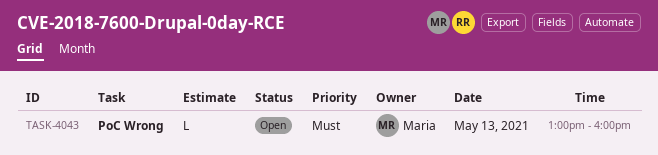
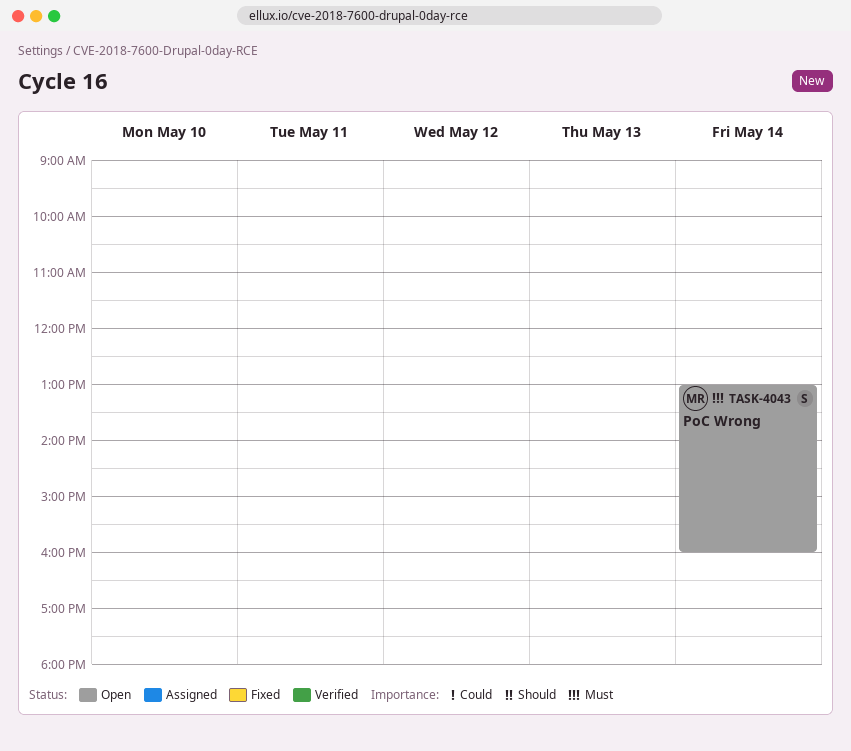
TASK-4043, estimate: L -> S
TASK-4043, day: May 13 -> May 14

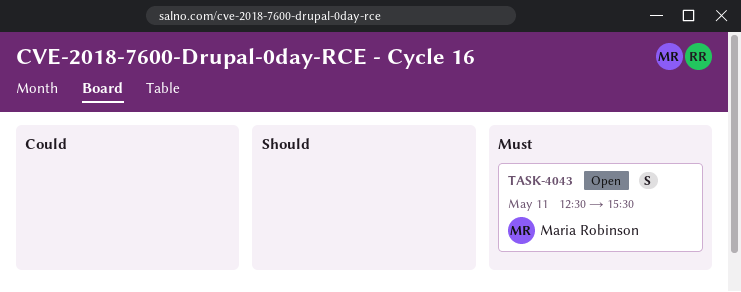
TASK-4043, day: May 14 -> May 11
TASK-4043, begins: 13:00 -> 12:30
TASK-4043, ends: 16:00 -> 15:30

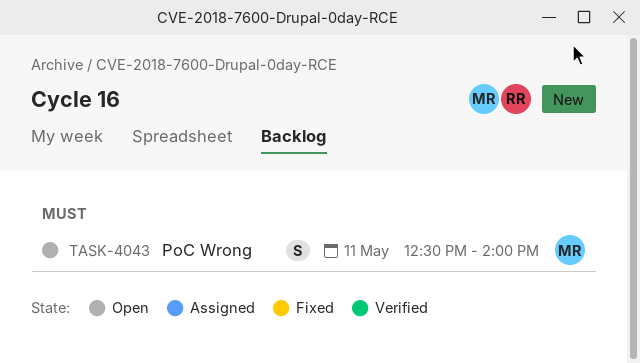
TASK-4043, ends: 15:30 -> 14:00

